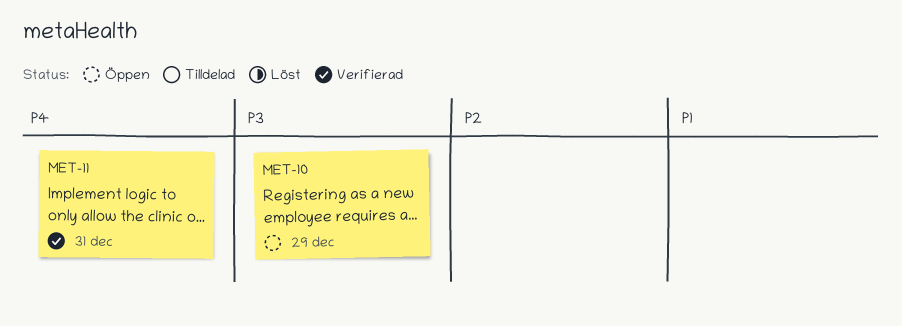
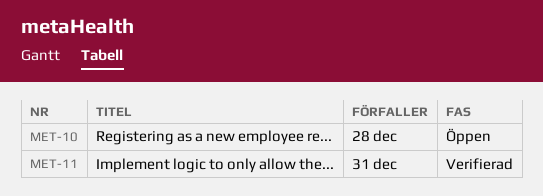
MET-10, due: Dec 29 -> Dec 28

